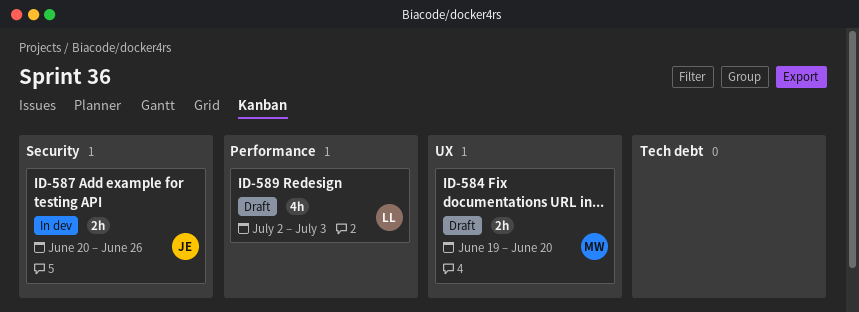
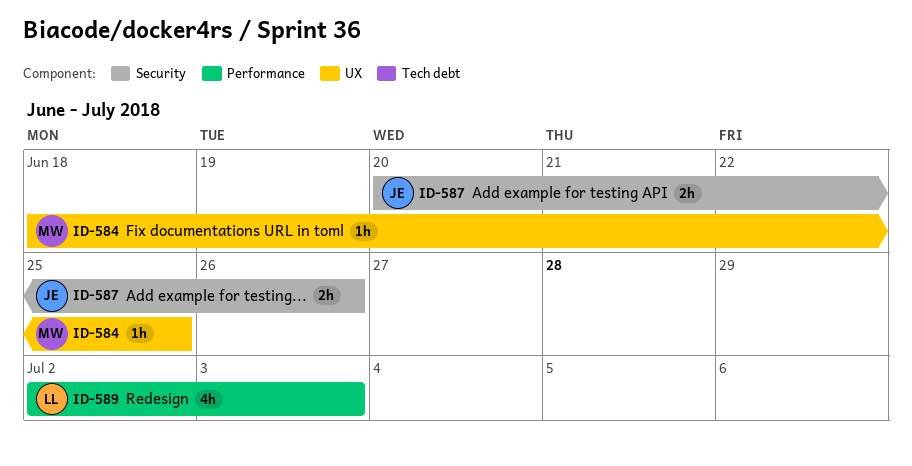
ID-584, estimate: 2h -> 1h
ID-584, start: Jun 19 -> Jun 18
ID-584, due: Jun 20 -> Jun 25

